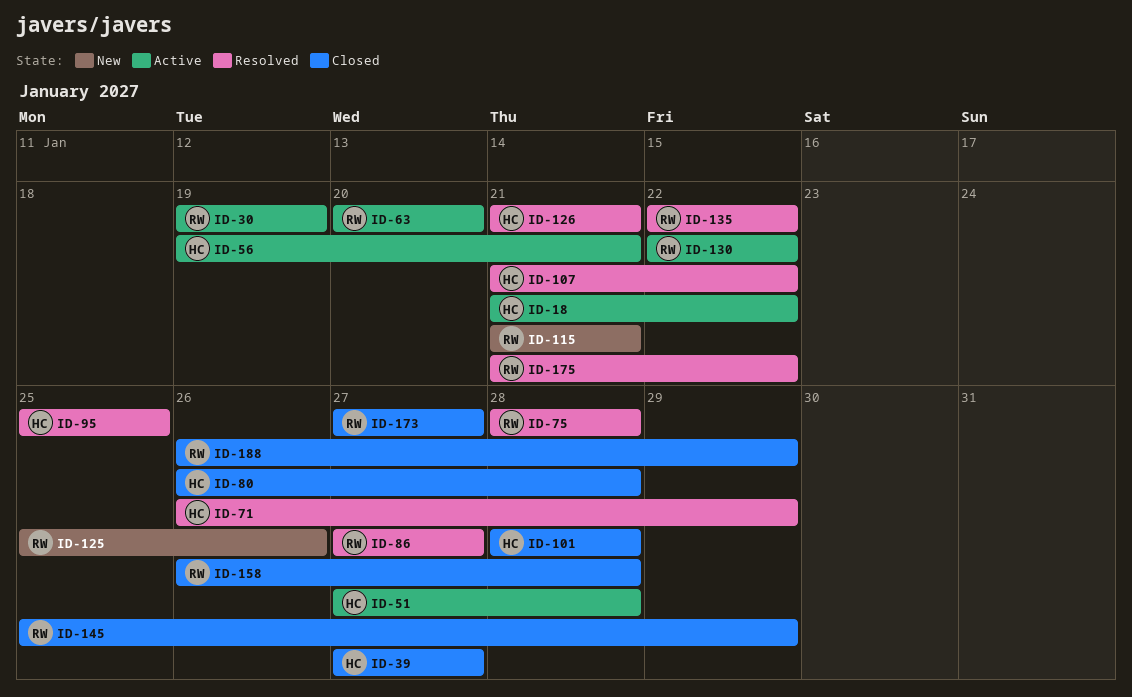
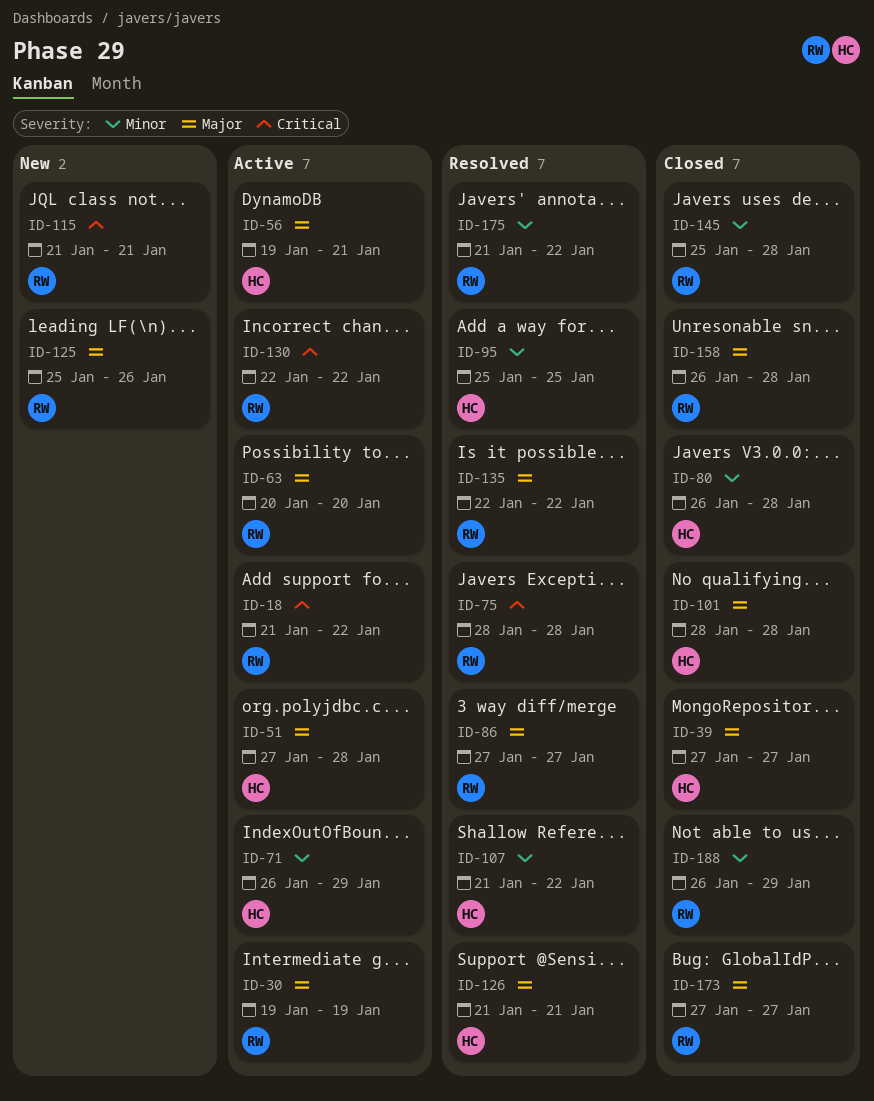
ID-18, owner: HC -> RW
ID-71, status: Resolved -> Active
ID-145, due: Jan 29 -> Jan 28

